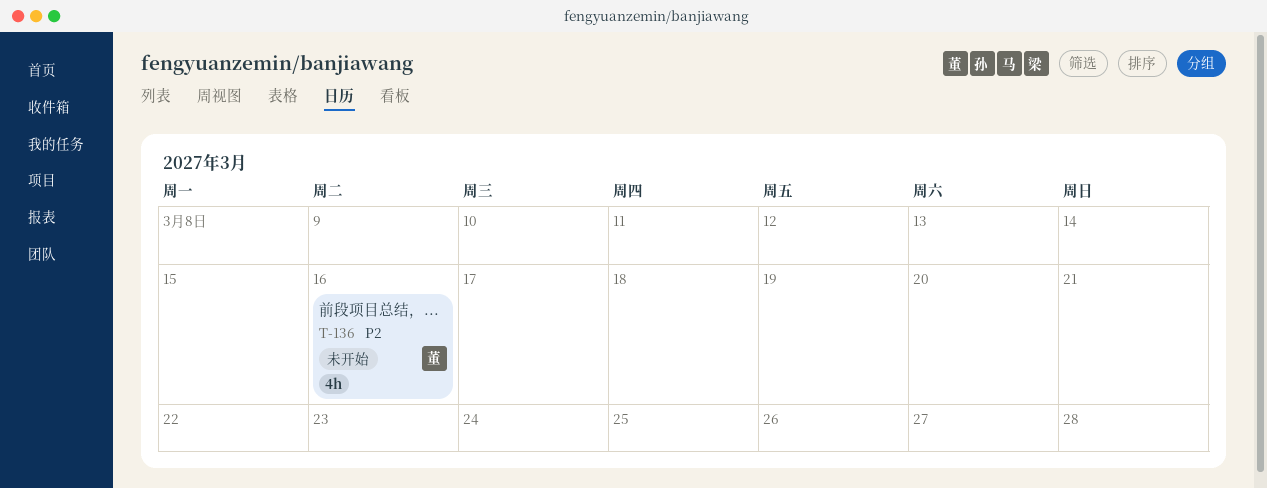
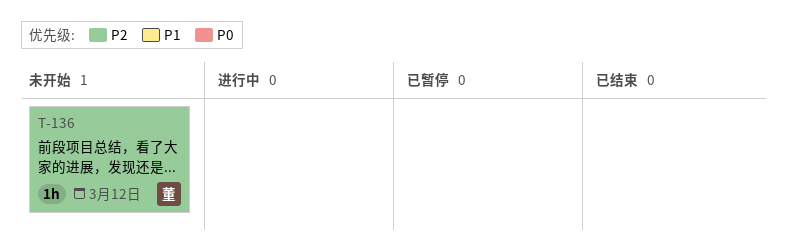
T-136, estimate: 4h -> 1h
T-136, due: Mar 16 -> Mar 12

